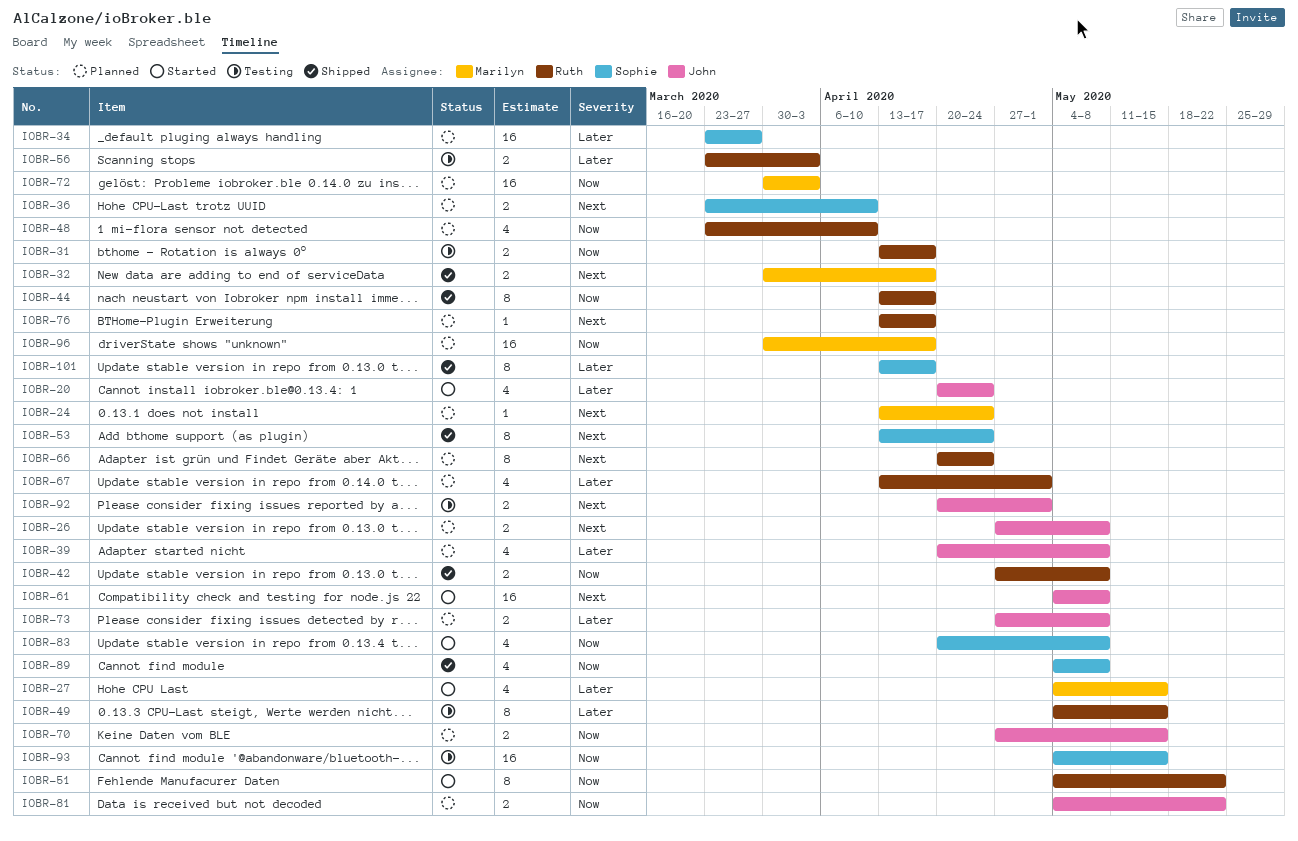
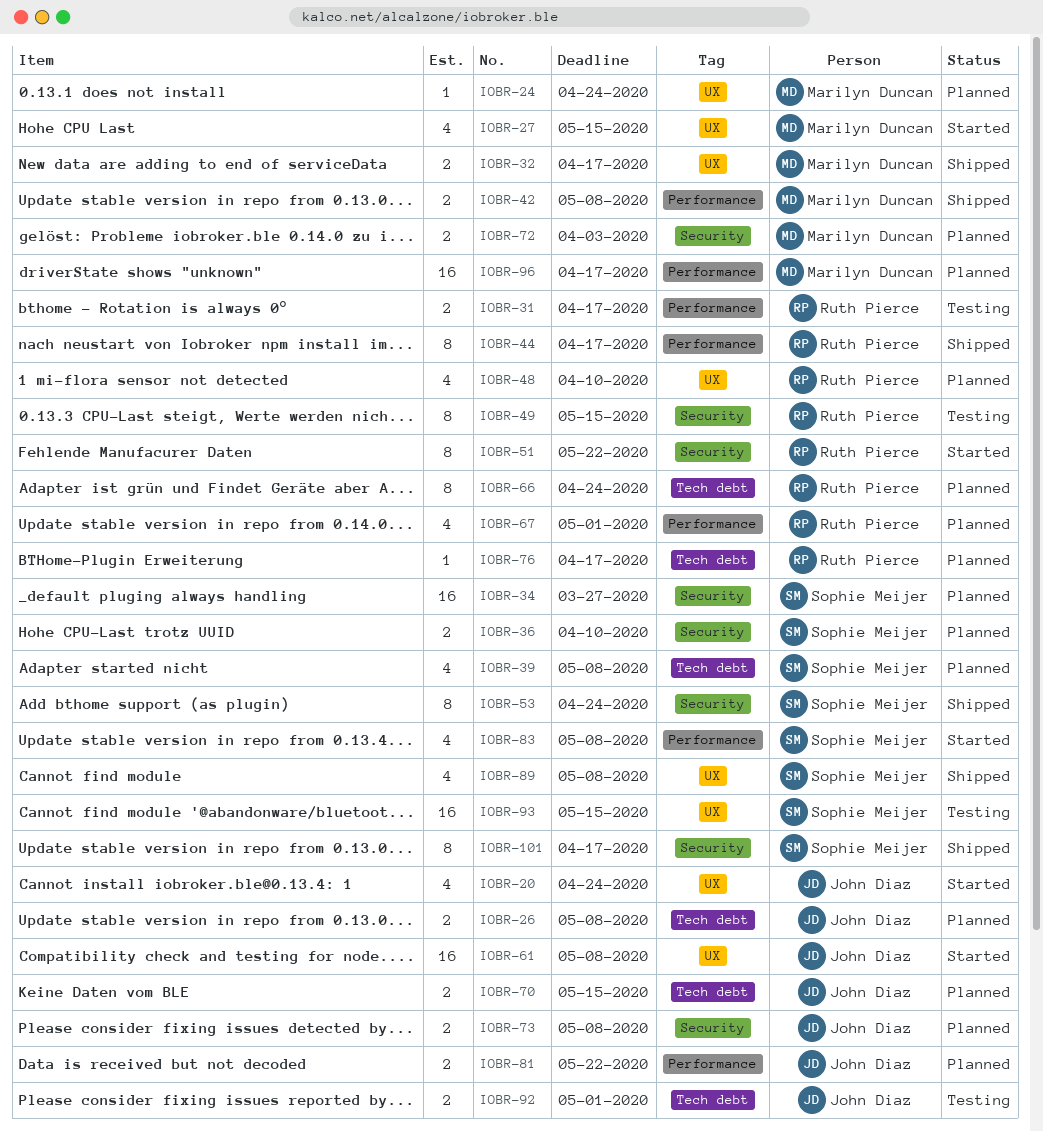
IOBR-39, owner: John Diaz -> Sophie Meijer
IOBR-42, owner: Ruth Pierce -> Marilyn Duncan
IOBR-56: present -> none
IOBR-72, estimate: 16 -> 2

